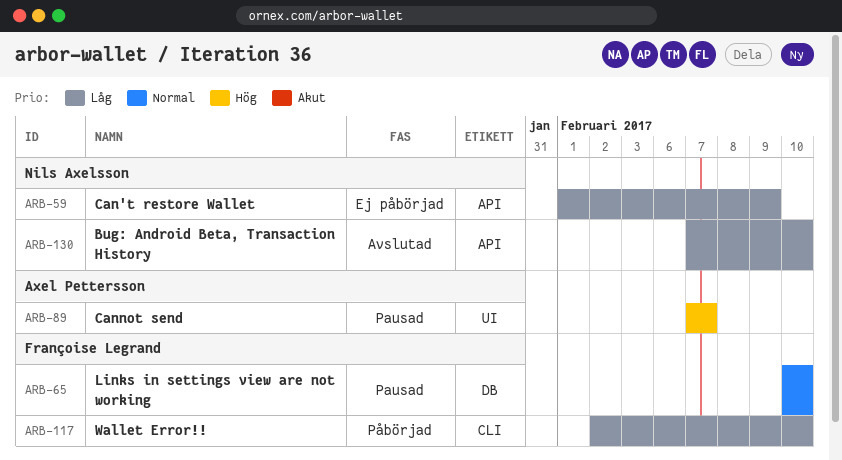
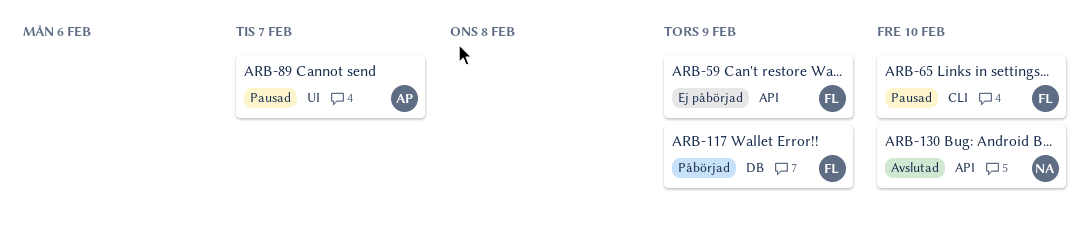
ARB-59, owner: Nils Axelsson -> Françoise Legrand
ARB-65, label: DB -> CLI
ARB-117, label: CLI -> DB
ARB-117, due: Feb 10 -> Feb 9

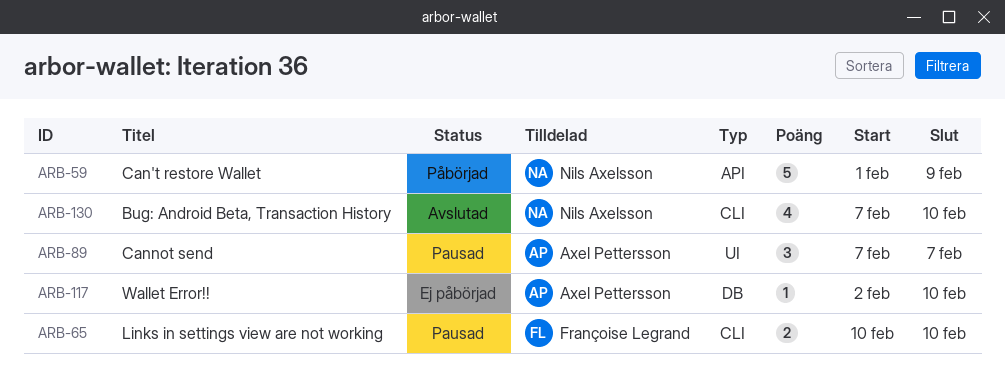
ARB-59, status: Ej påbörjad -> Påbörjad
ARB-59, owner: Françoise Legrand -> Nils Axelsson
ARB-117, status: Påbörjad -> Ej påbörjad
ARB-117, owner: Françoise Legrand -> Axel Pettersson
ARB-117, due: Feb 9 -> Feb 10
ARB-130, label: API -> CLI

